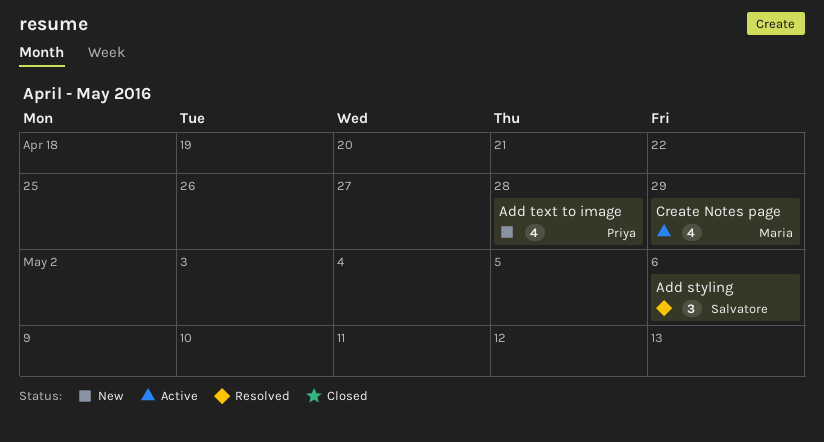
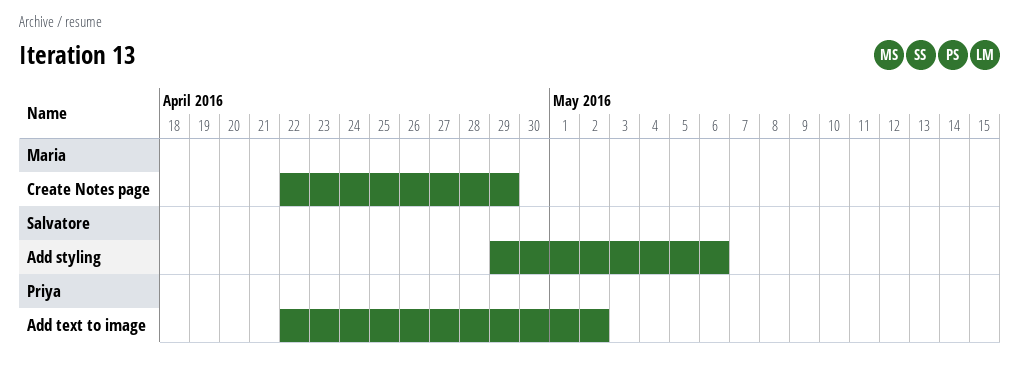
Add text to image, due: Apr 28 -> May 2

